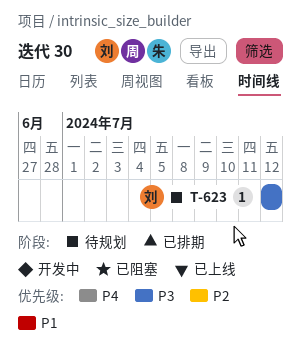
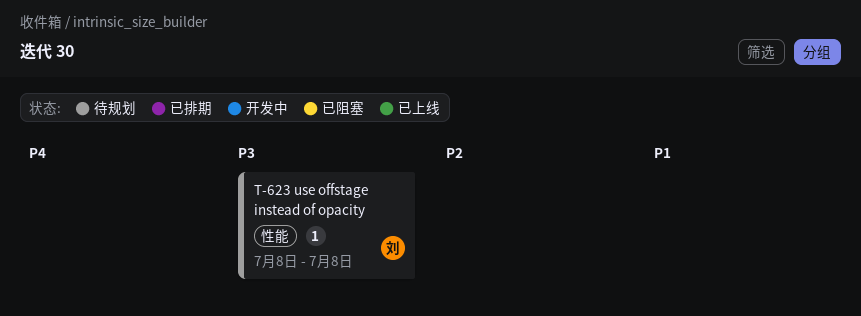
T-623, start: Jul 12 -> Jul 8
T-623, due: Jul 12 -> Jul 8

